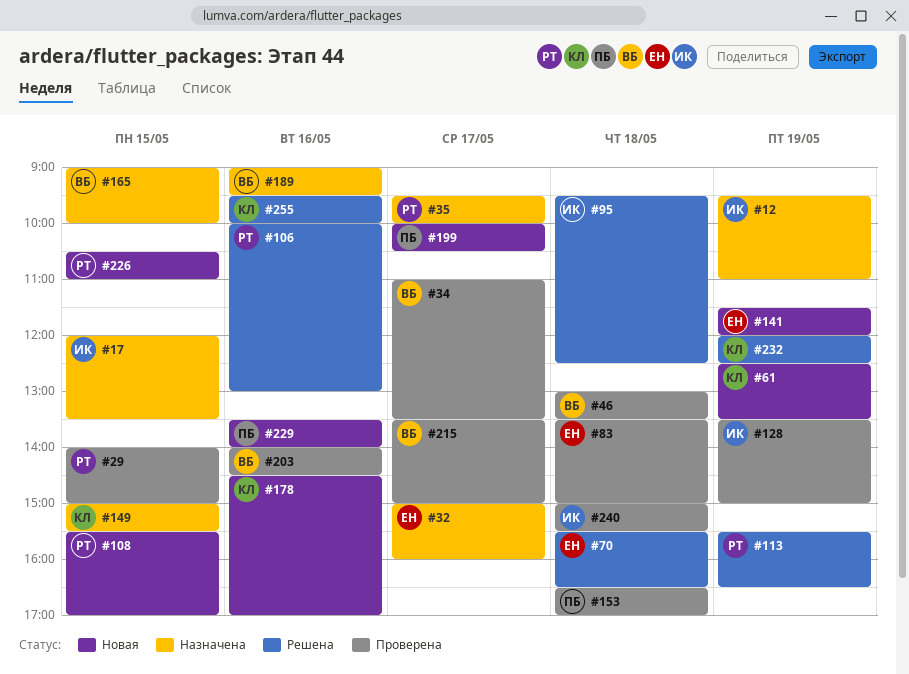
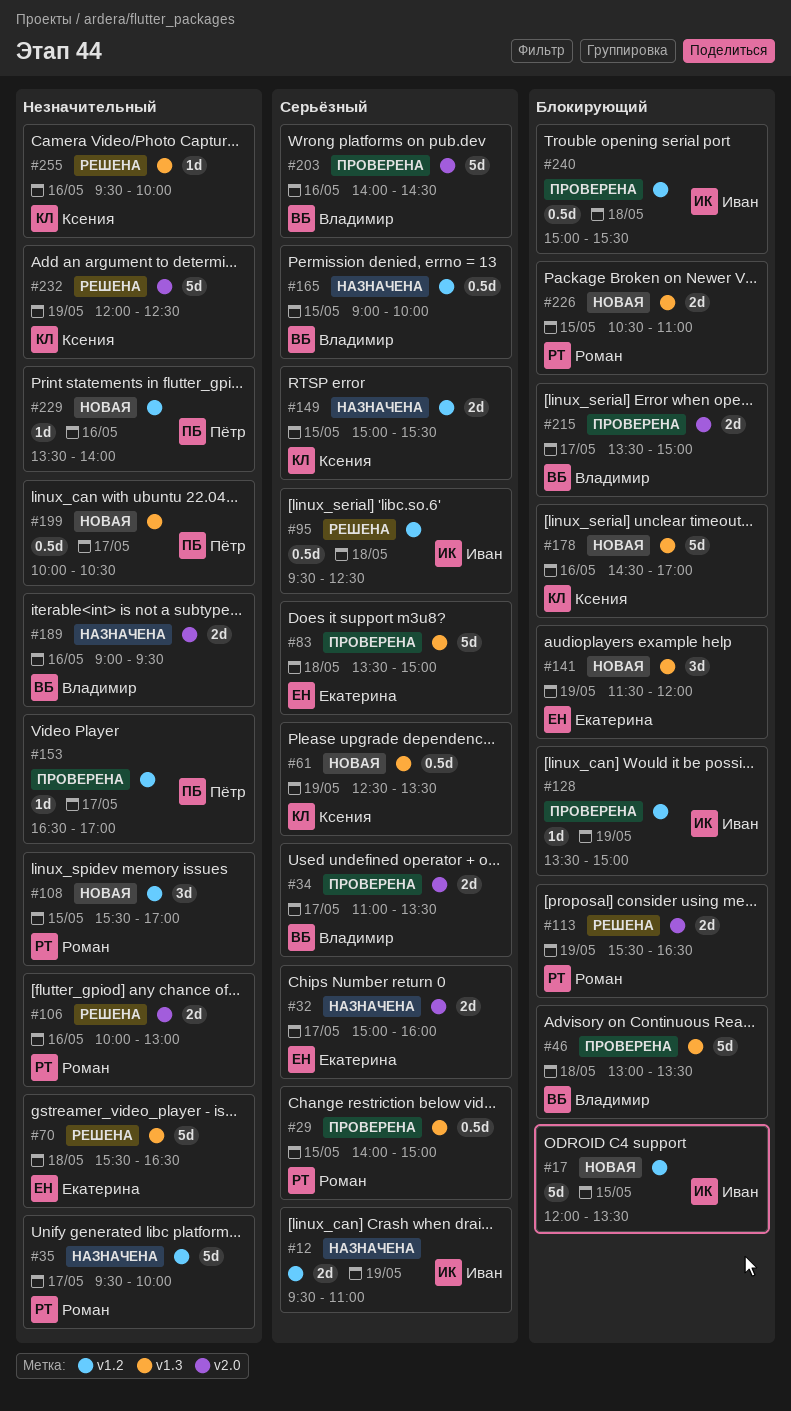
#17, status: Назначена -> Новая
#153, day: May 18 -> May 17

